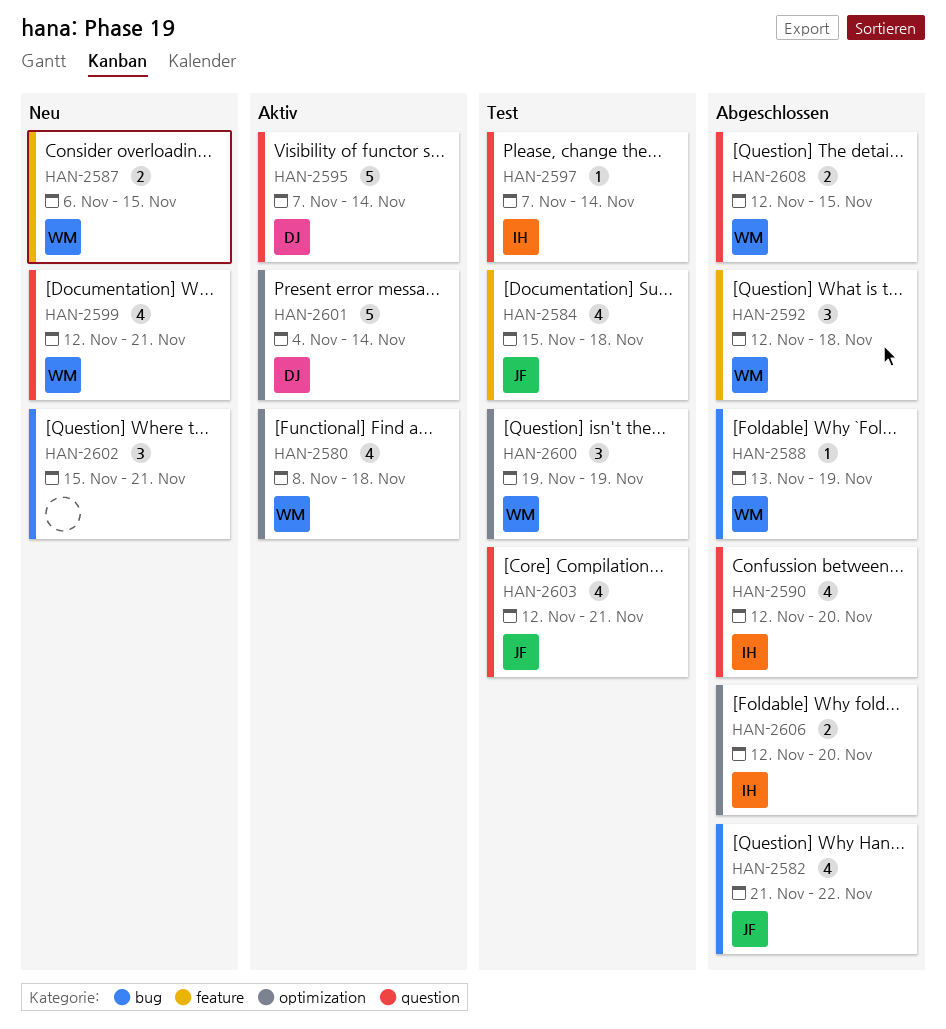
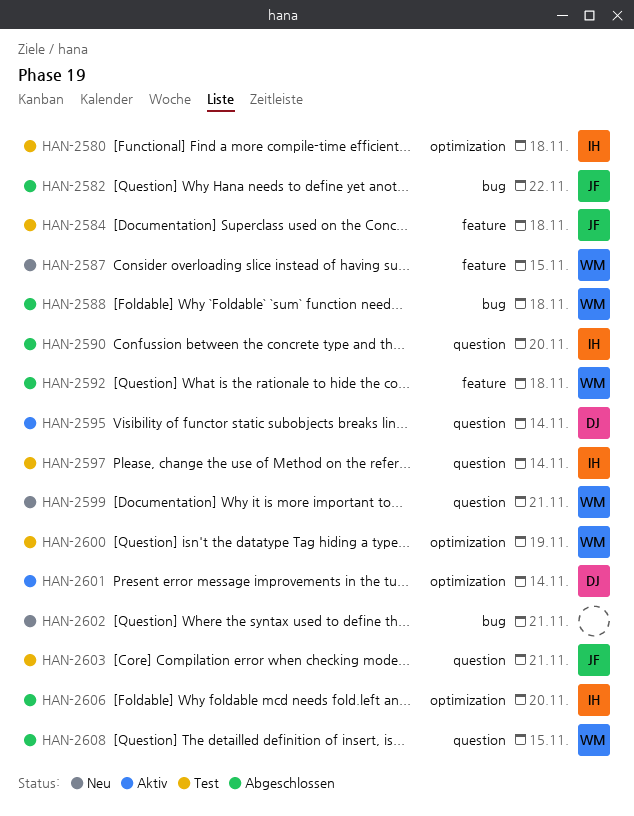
HAN-2580, status: Aktiv -> Test
HAN-2580, owner: WM -> IH
HAN-2588, due: Nov 19 -> Nov 18

